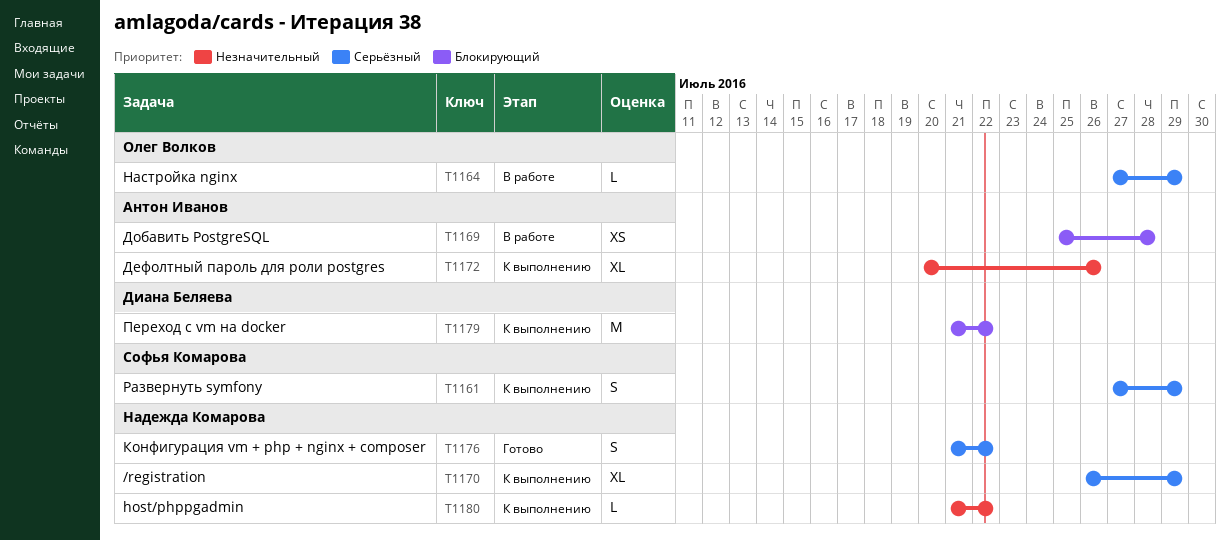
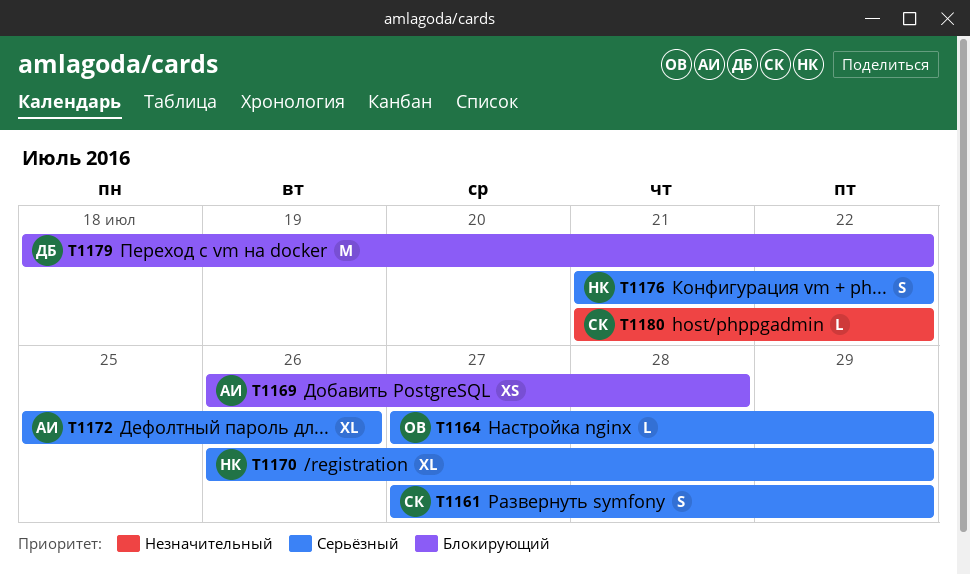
T1169, start: Jul 25 -> Jul 26
T1172, priority: Незначительный -> Серьёзный
T1172, start: Jul 20 -> Jul 25
T1179, start: Jul 21 -> Jul 18
T1180, owner: Надежда Комарова -> Софья Комарова

